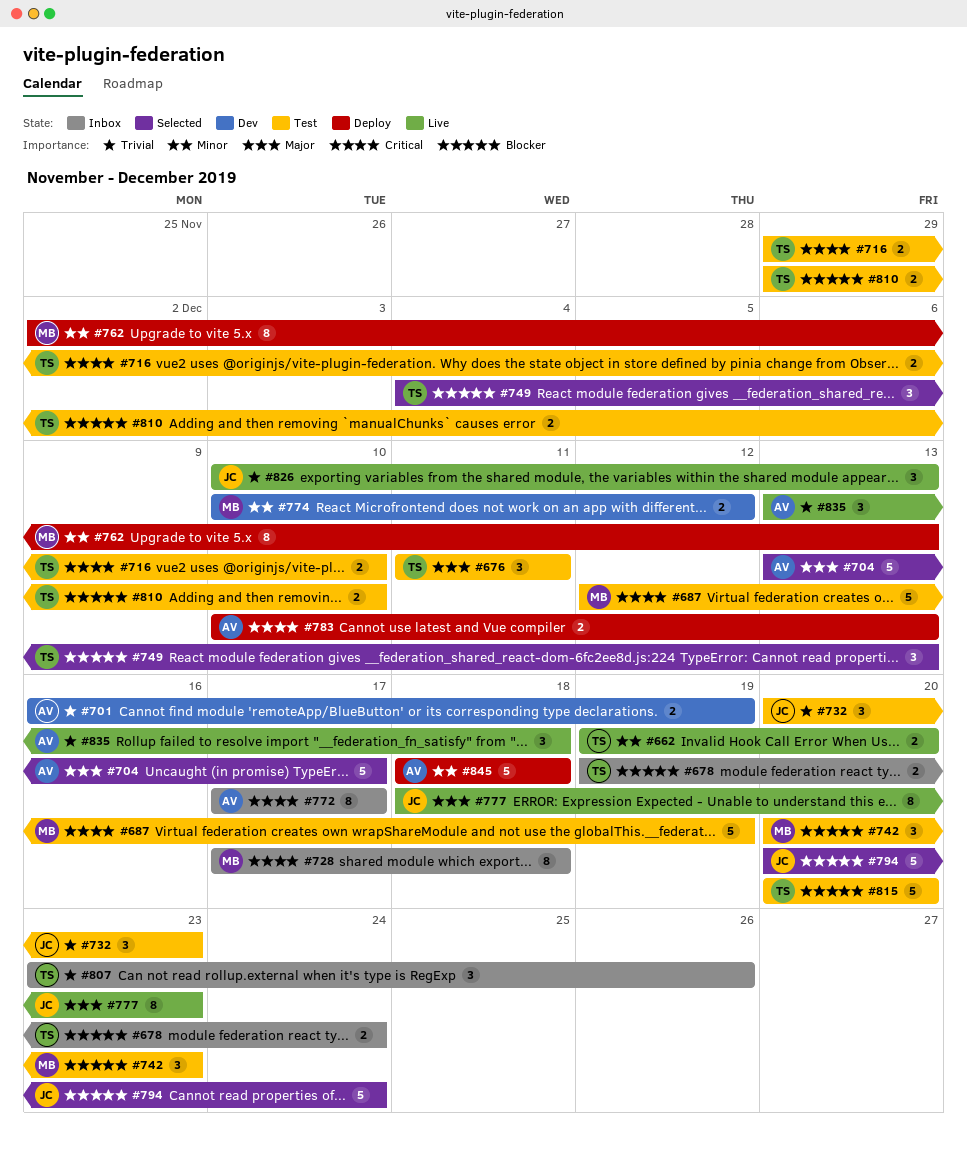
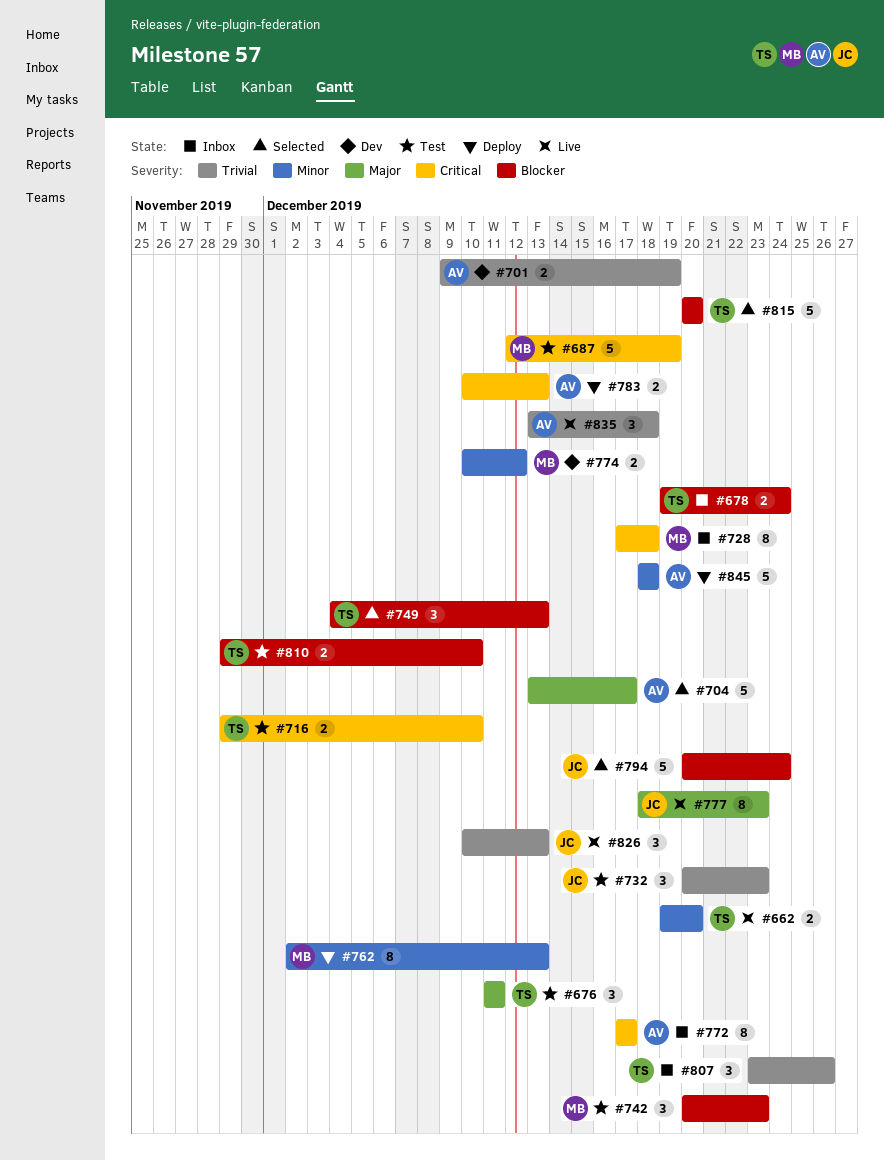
#701, start: Dec 16 -> Dec 9
#815, status: Test -> Selected

